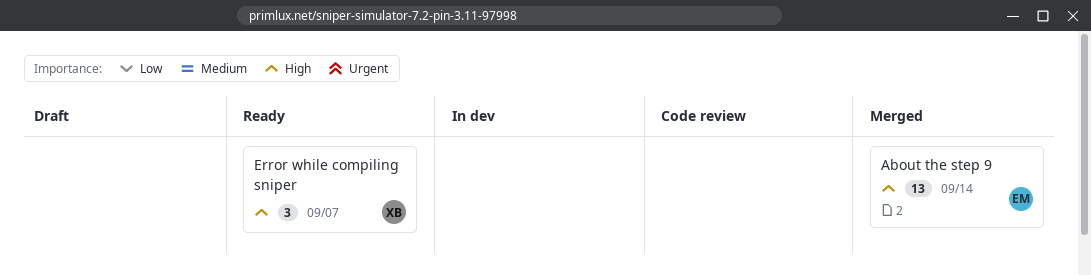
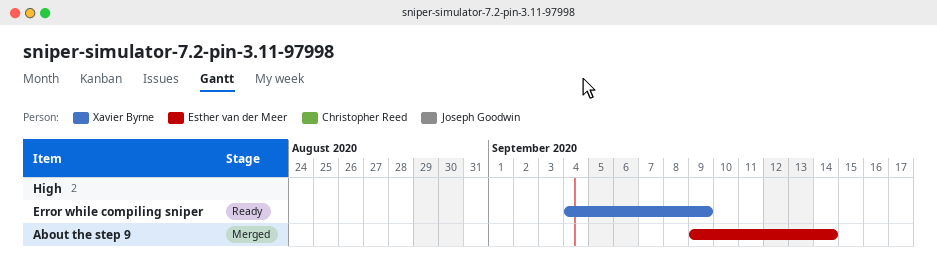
Error while compiling sniper, due: Sep 7 -> Sep 9

